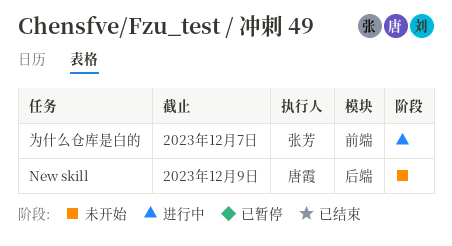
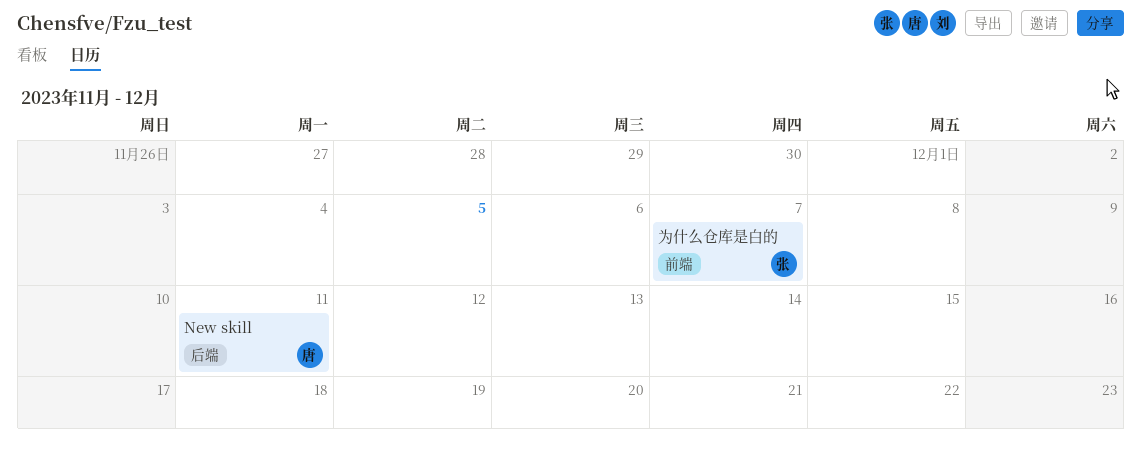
New skill, due: Dec 9 -> Dec 11

